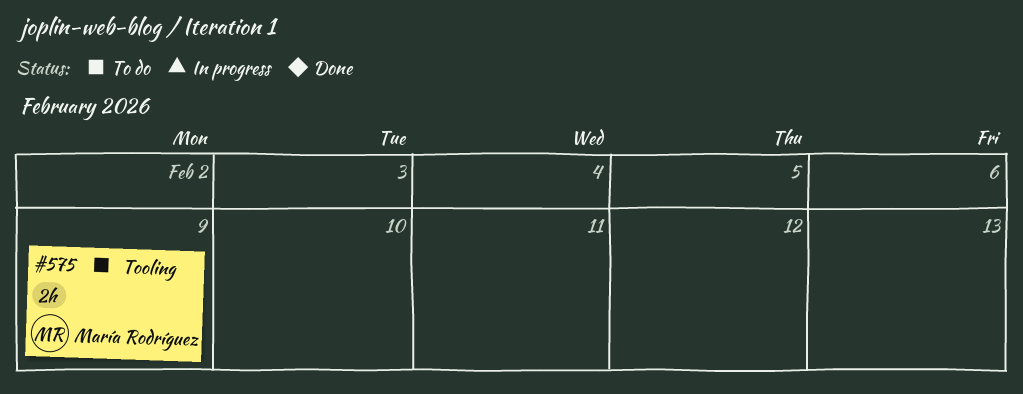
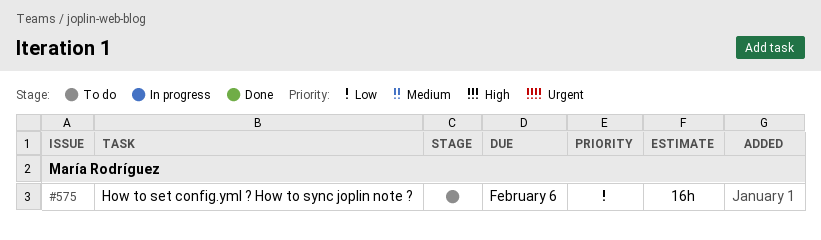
#575, estimate: 2h -> 16h
#575, due: Feb 9 -> Feb 6

